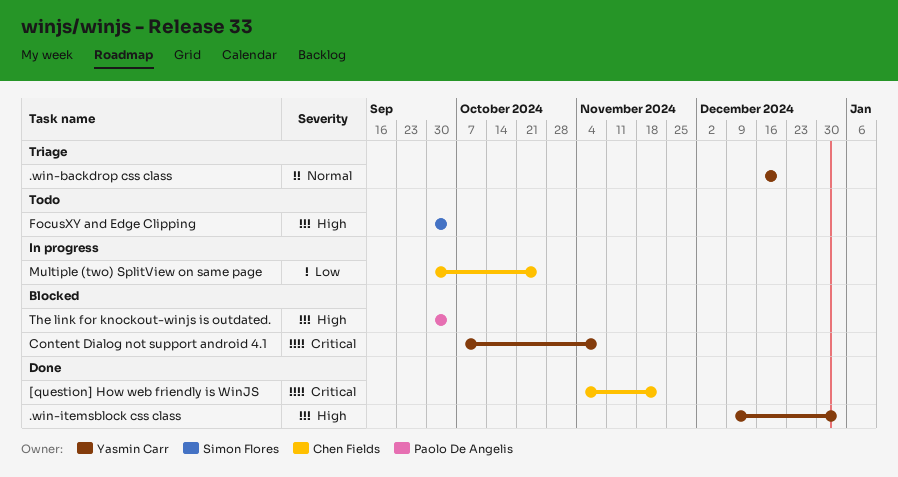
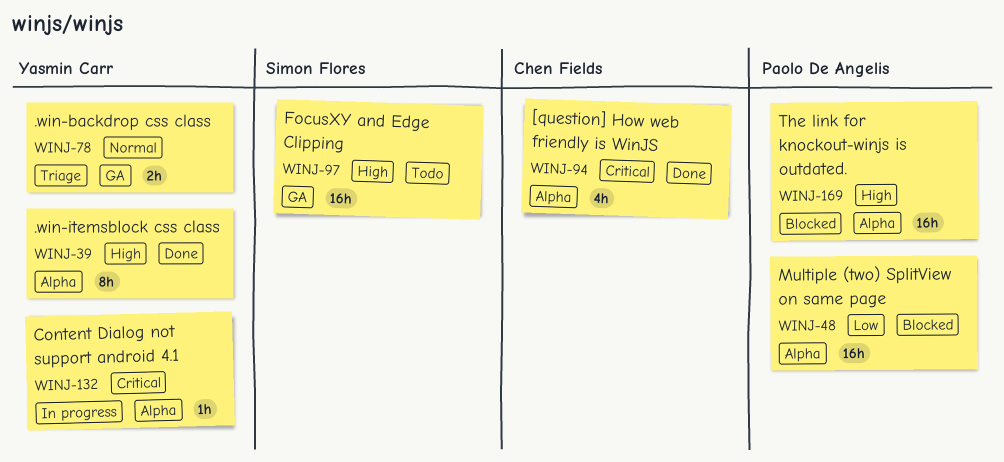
Content Dialog not support android 4.1, status: Blocked -> In progress
Multiple (two) SplitView on same page, status: In progress -> Blocked
Multiple (two) SplitView on same page, owner: Chen Fields -> Paolo De Angelis

